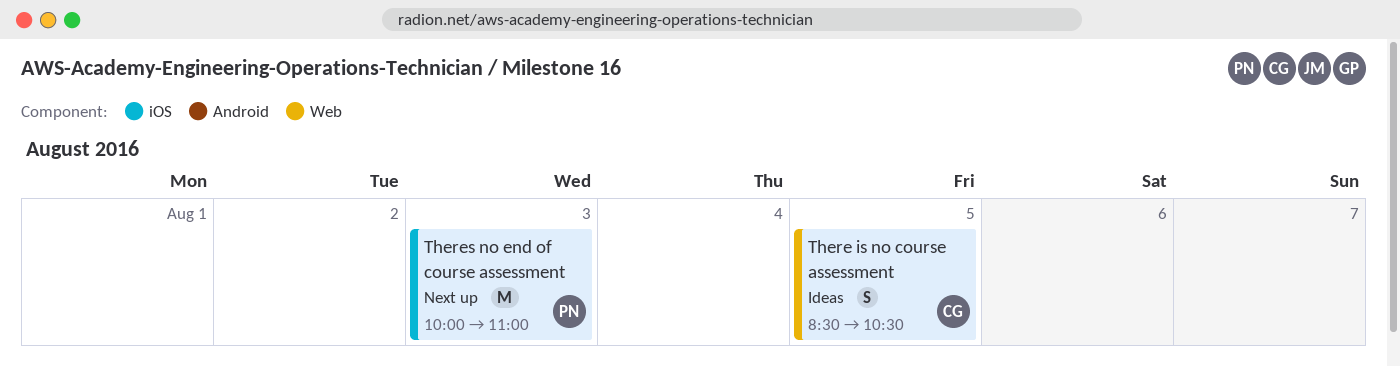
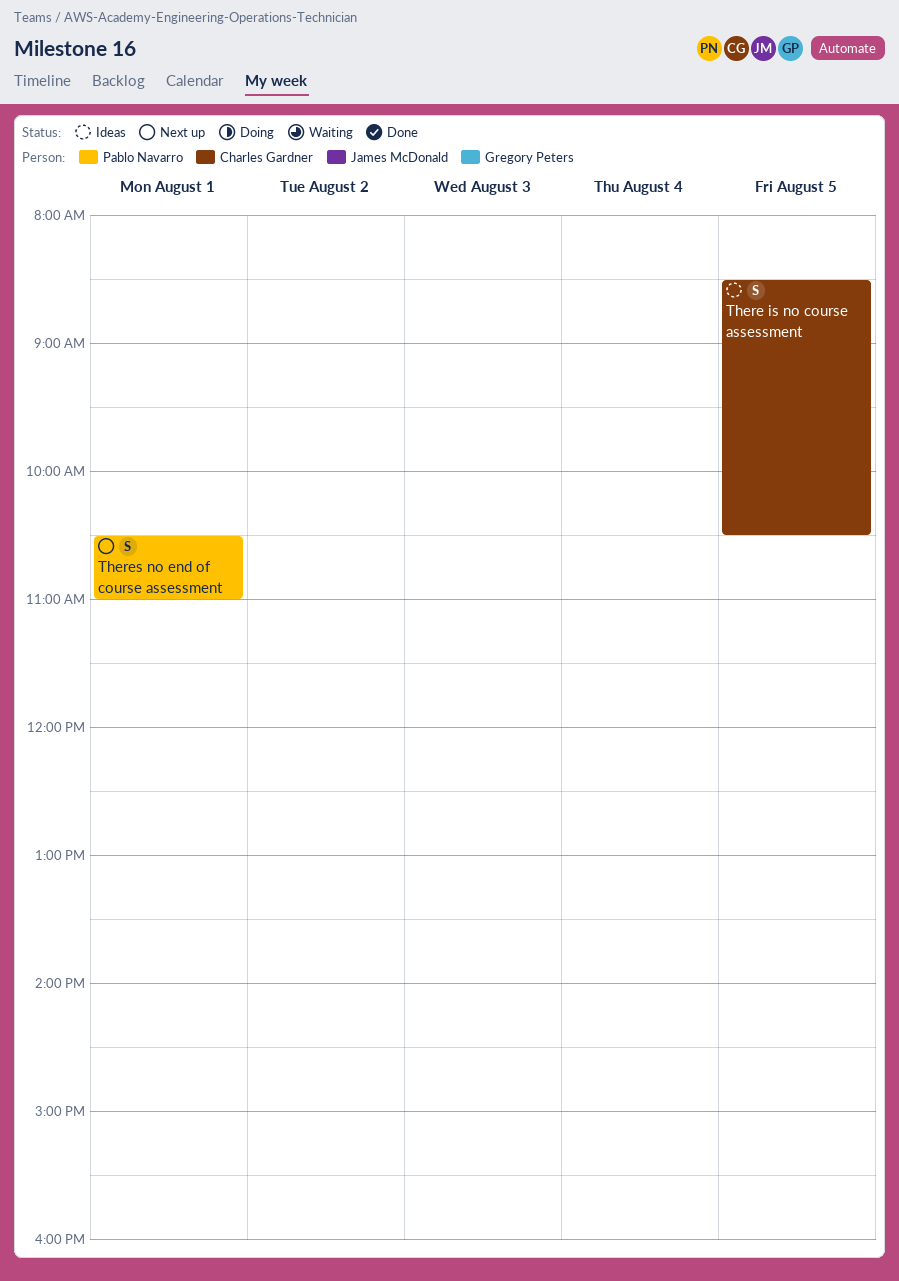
Theres no end of course assessment, estimate: M -> S
Theres no end of course assessment, day: Aug 3 -> Aug 1
Theres no end of course assessment, begins: 10:00 -> 10:30

